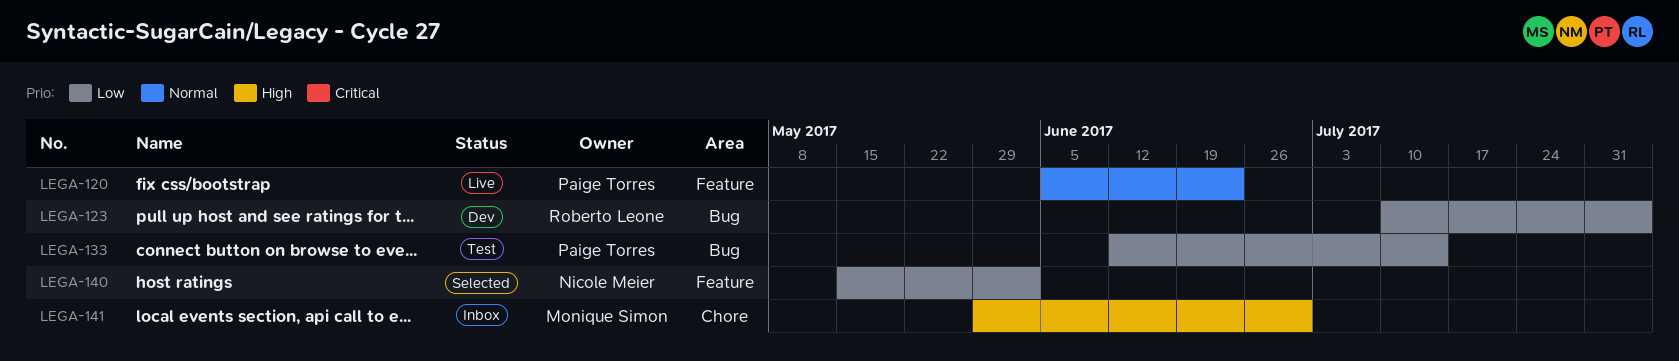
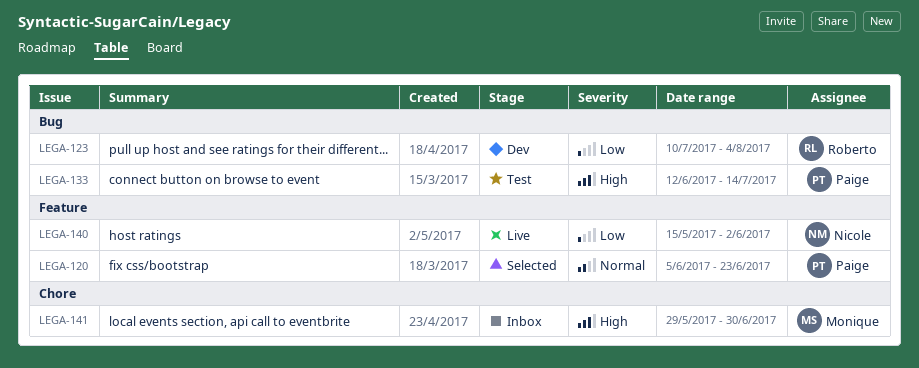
LEGA-120, status: Live -> Selected
LEGA-133, priority: Low -> High
LEGA-140, status: Selected -> Live

